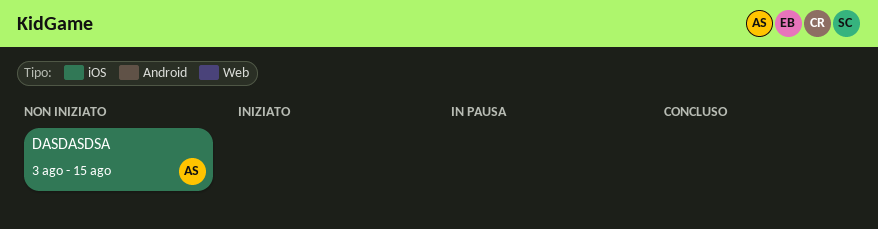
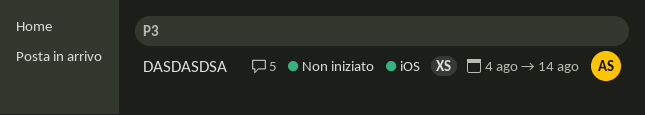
DASDASDSA, start: Aug 3 -> Aug 4
DASDASDSA, due: Aug 15 -> Aug 14

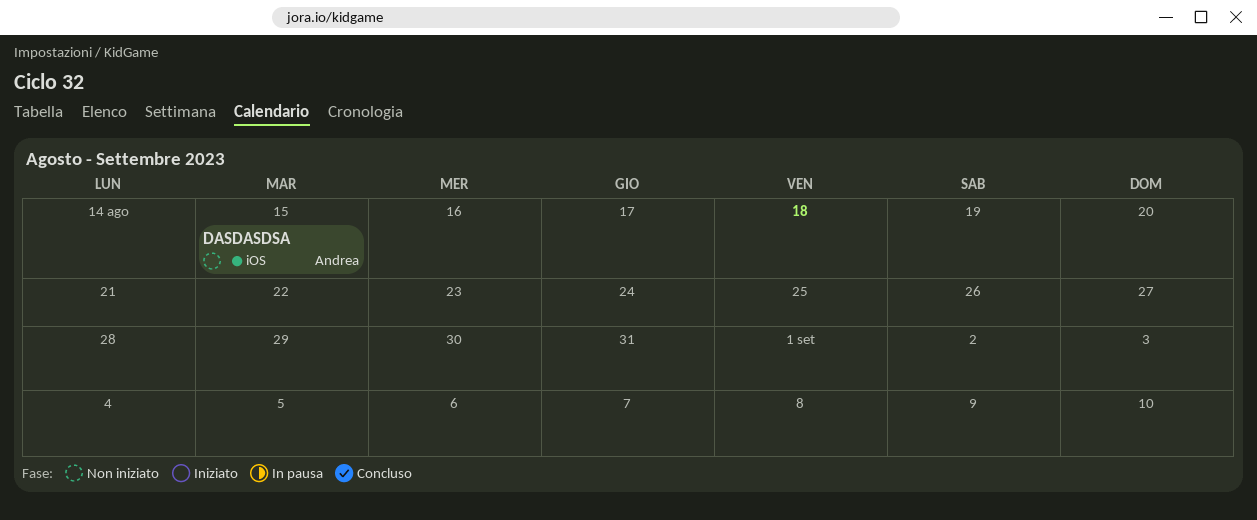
DASDASDSA, due: Aug 14 -> Aug 15

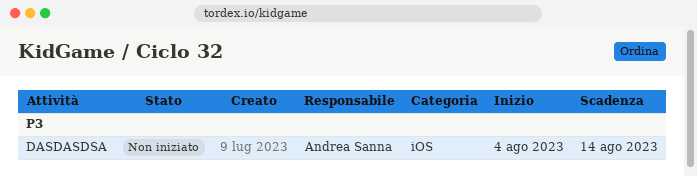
DASDASDSA, due: Aug 15 -> Aug 14

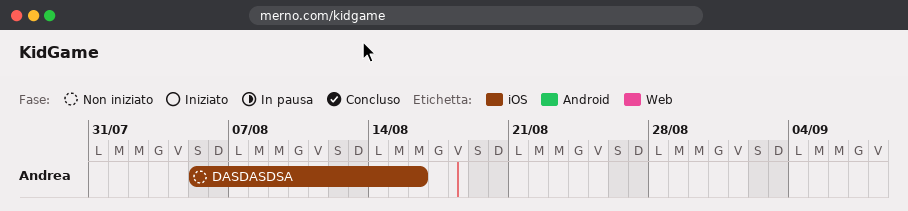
DASDASDSA, start: Aug 4 -> Aug 5
DASDASDSA, due: Aug 14 -> Aug 16

